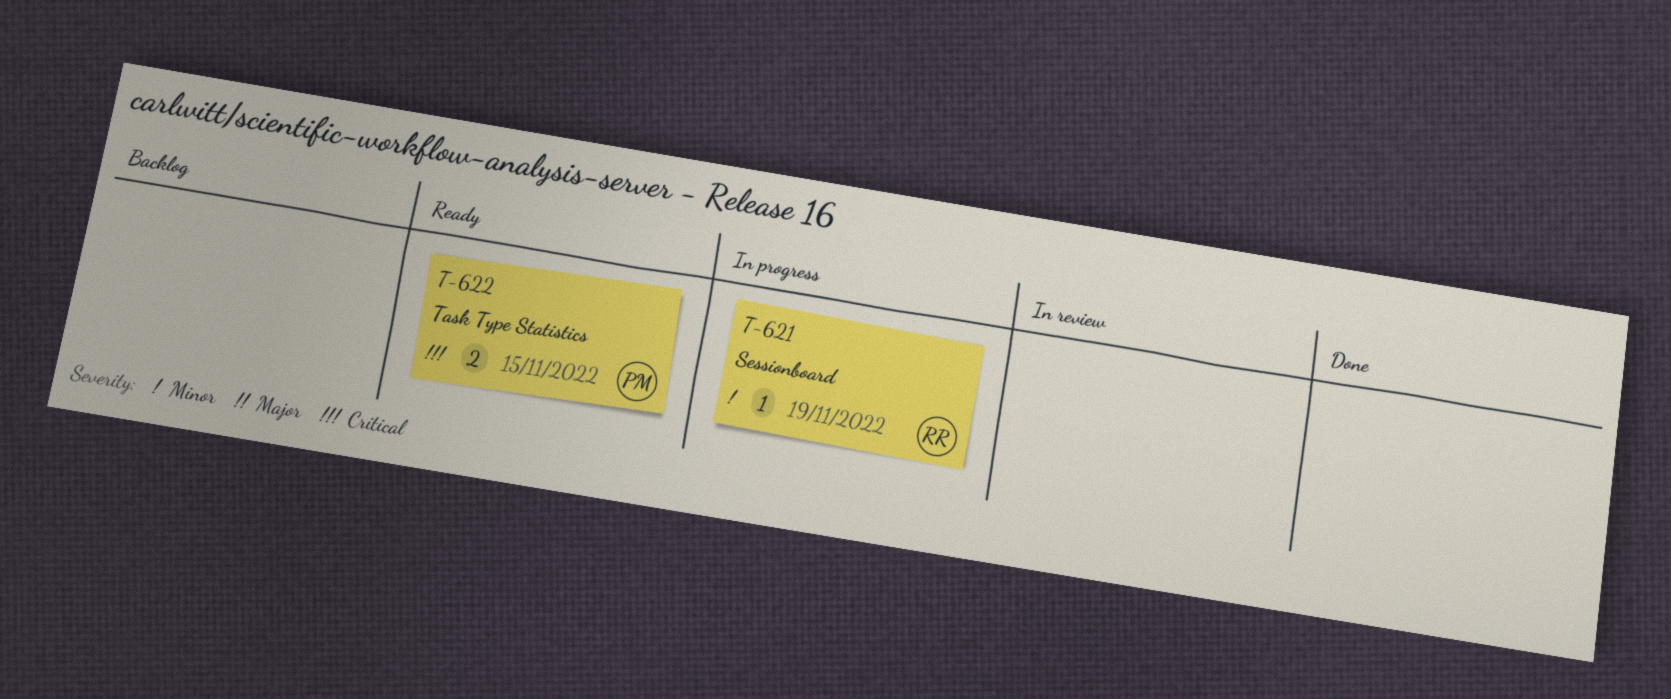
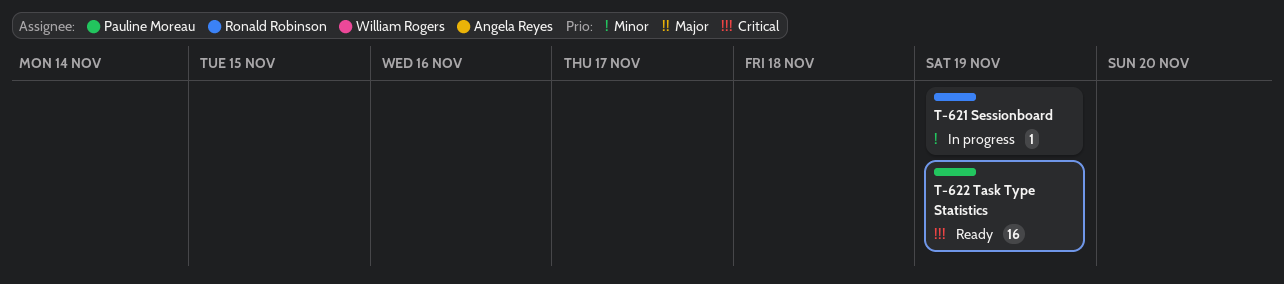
T-622, estimate: 2 -> 16
T-622, due: Nov 15 -> Nov 19

